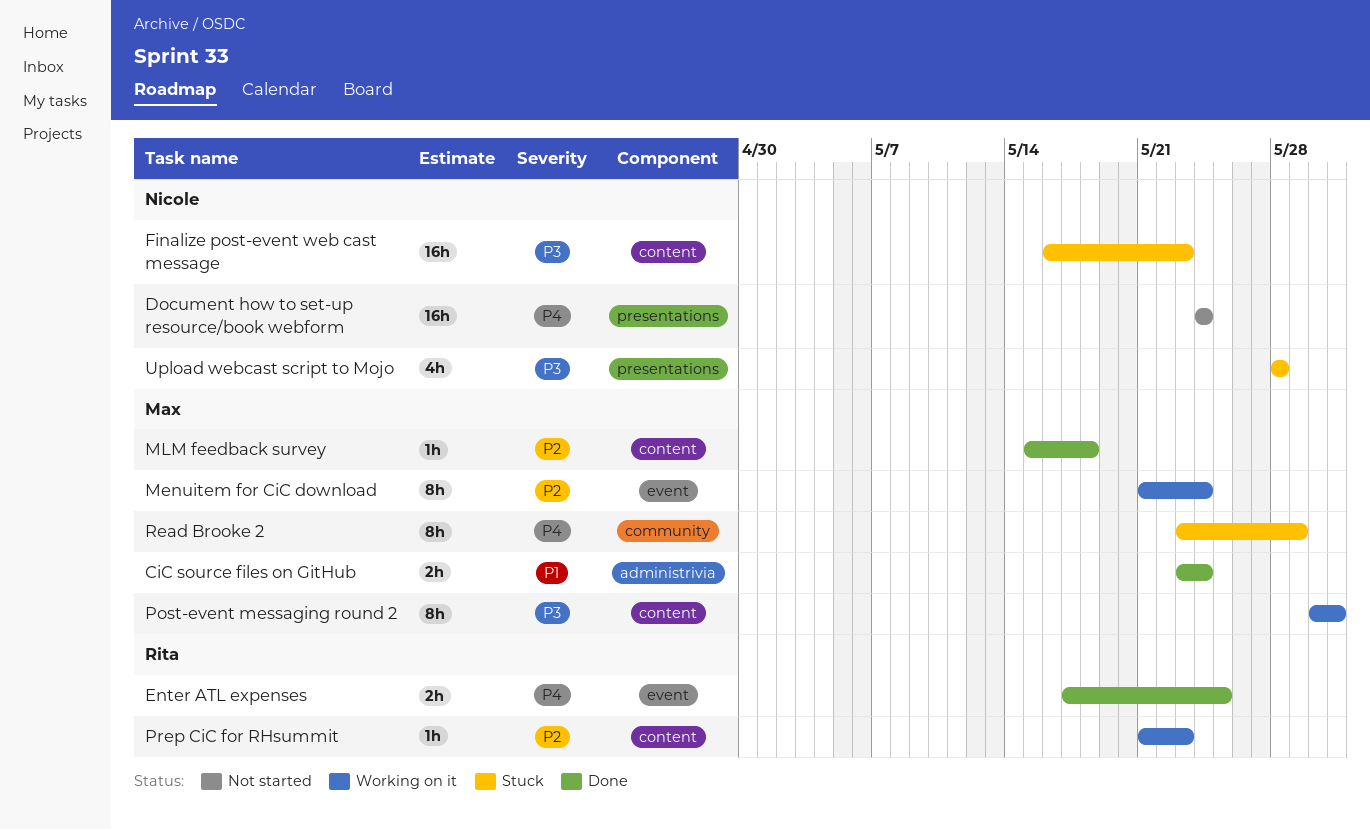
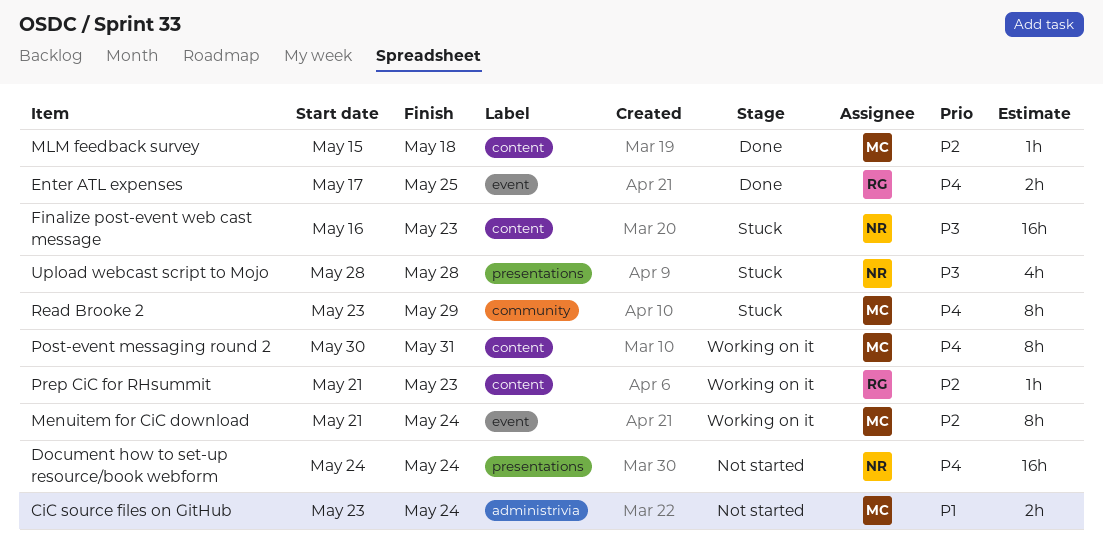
CiC source files on GitHub, status: Done -> Not started
Post-event messaging round 2, priority: P3 -> P4

